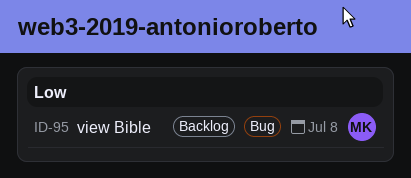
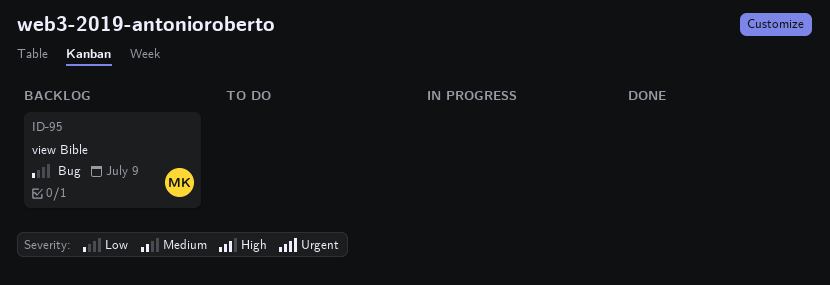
ID-95, due: Jul 8 -> Jul 9

